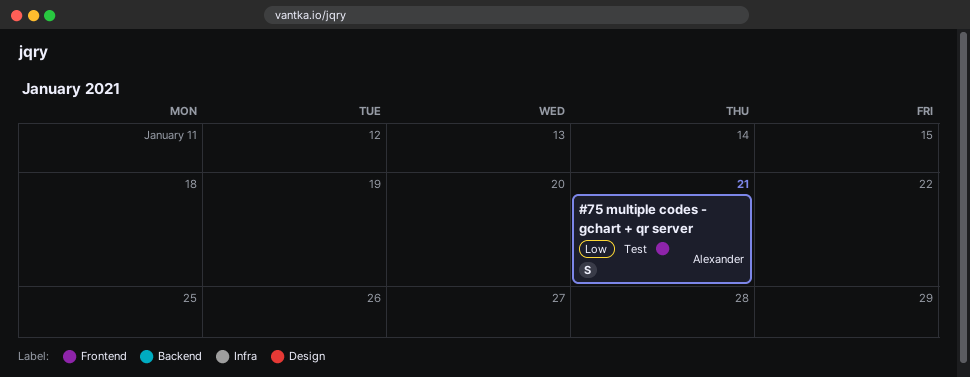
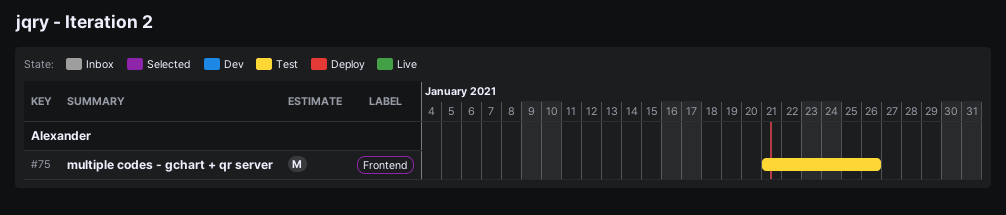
#75, estimate: S -> M
#75, due: Jan 21 -> Jan 26

